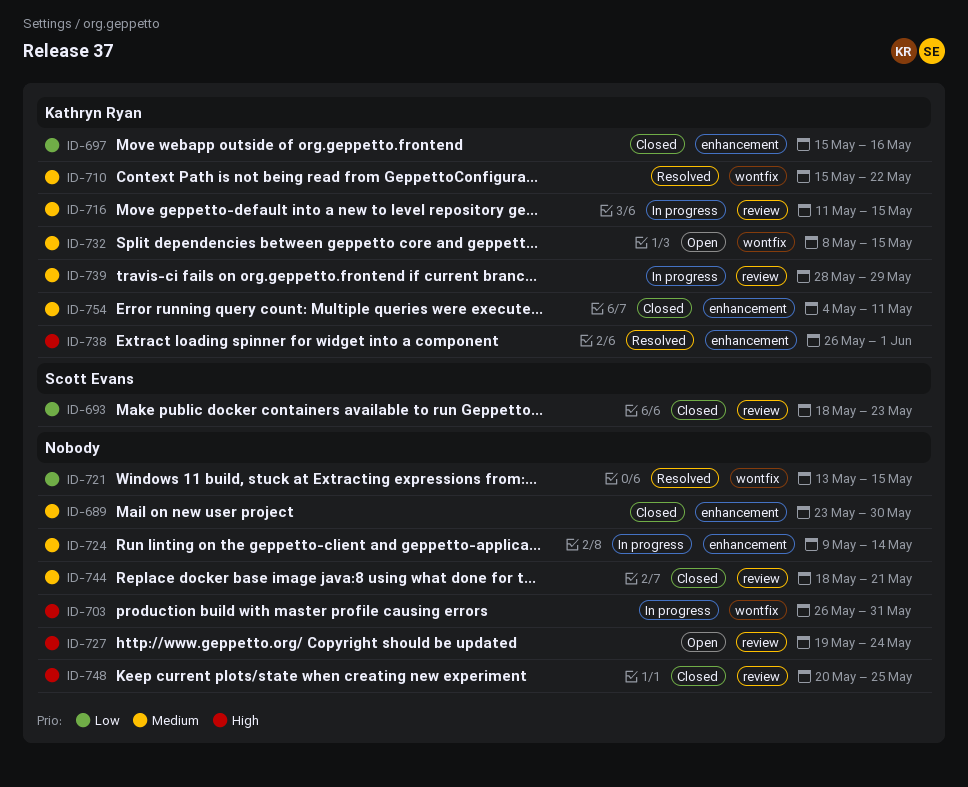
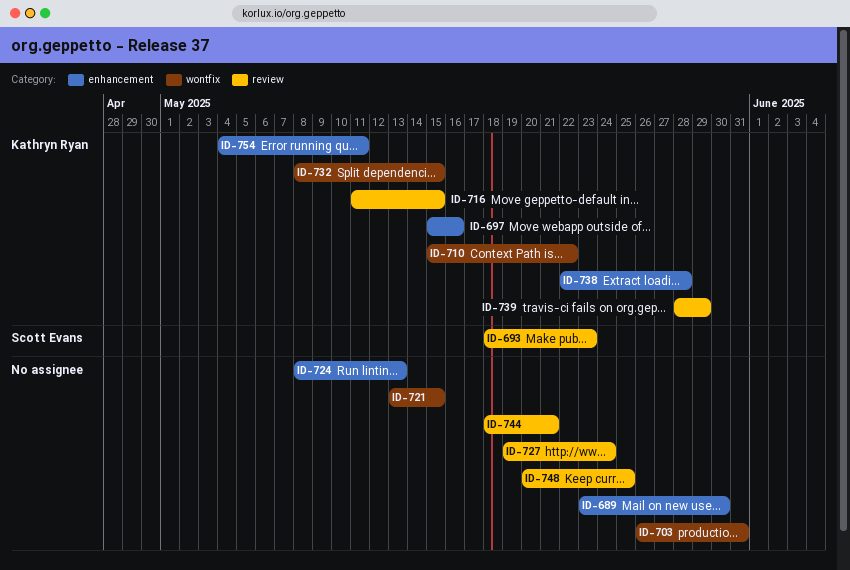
ID-724, start: May 9 -> May 8
ID-724, due: May 14 -> May 13
ID-738, start: May 26 -> May 22
ID-738, due: Jun 1 -> May 28

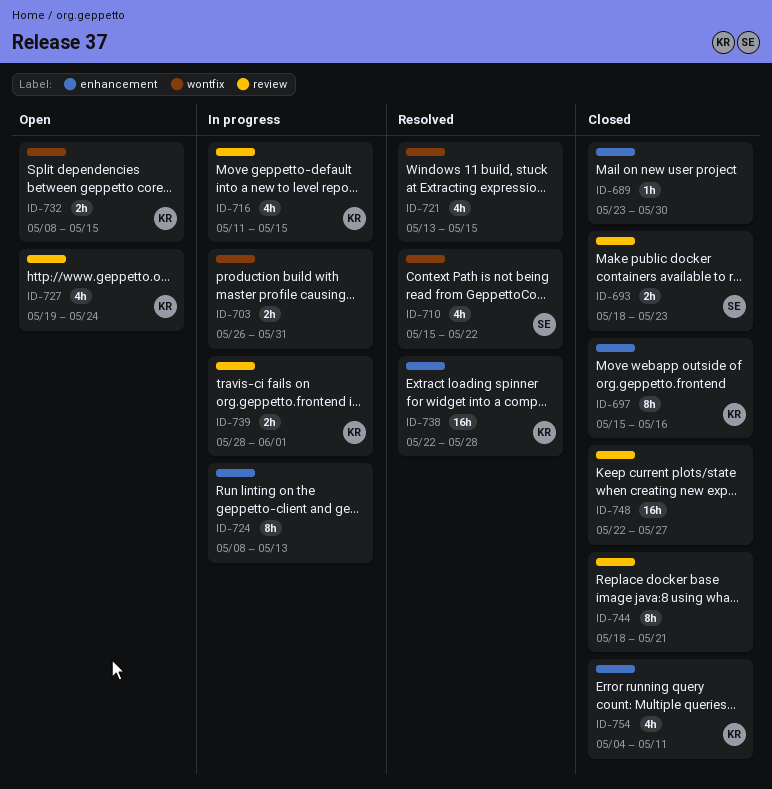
ID-710, owner: Kathryn Ryan -> Scott Evans
ID-727, owner: none -> Kathryn Ryan
ID-739, due: May 29 -> Jun 1
ID-748, start: May 20 -> May 22
ID-748, due: May 25 -> May 27

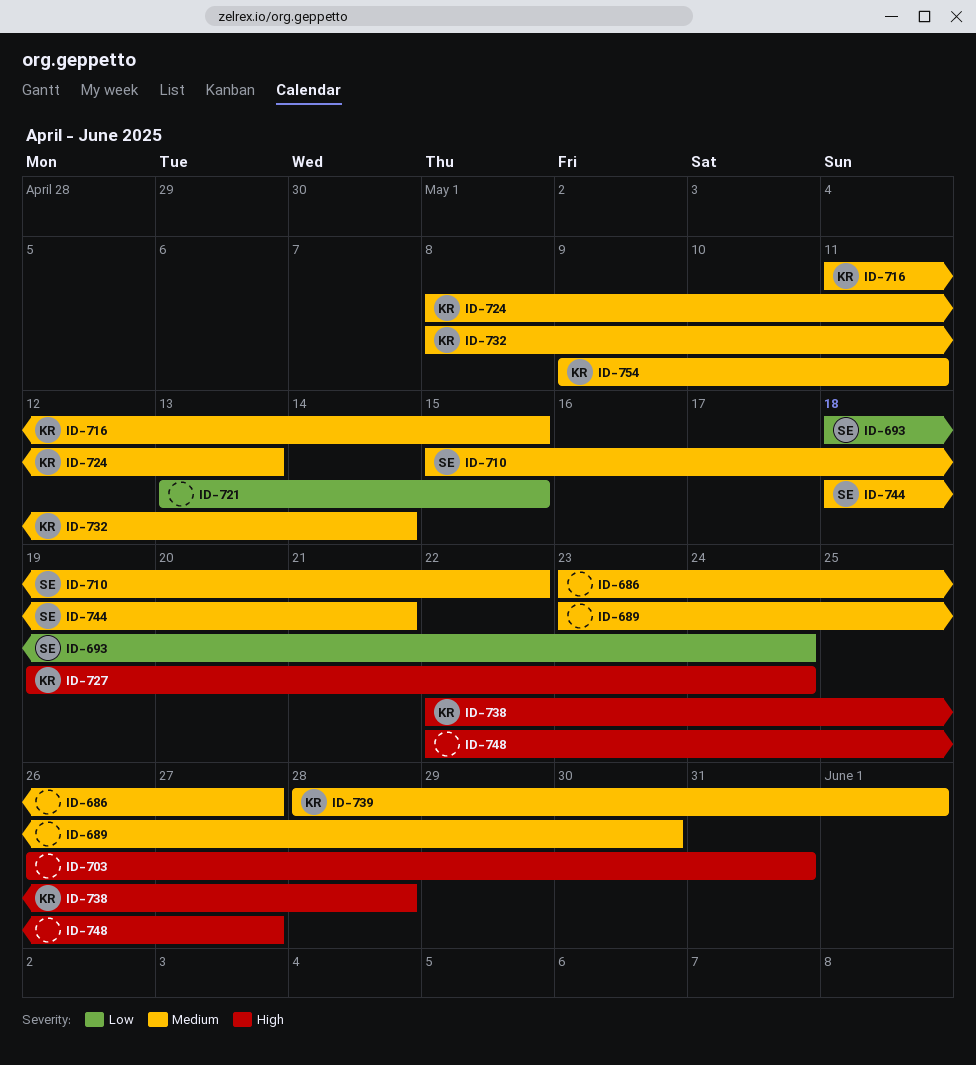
ID-686: none -> present
ID-693, due: May 23 -> May 24
ID-697: present -> none
ID-724, owner: none -> KR
ID-732, due: May 15 -> May 14
ID-744, owner: none -> SE
ID-754, start: May 4 -> May 9

